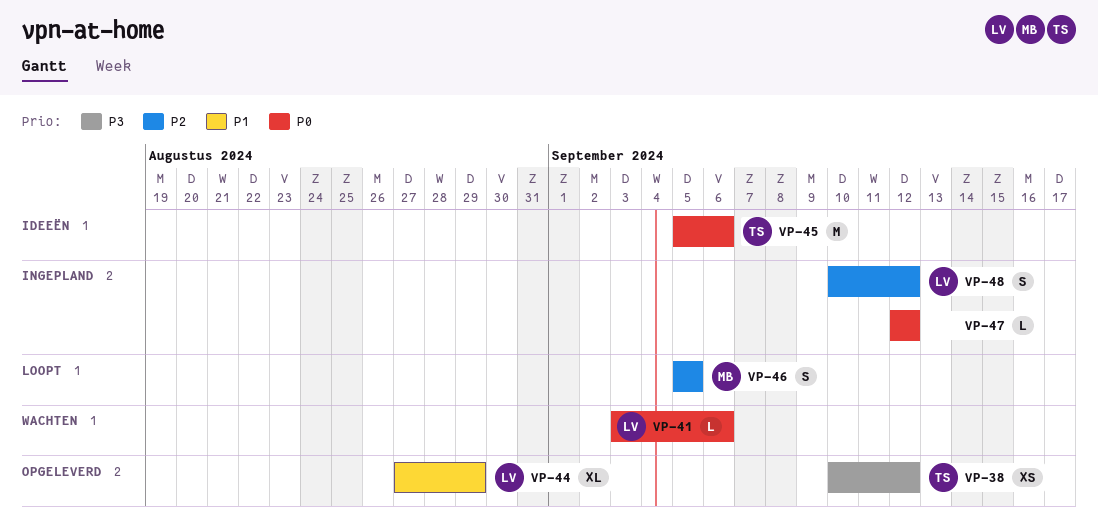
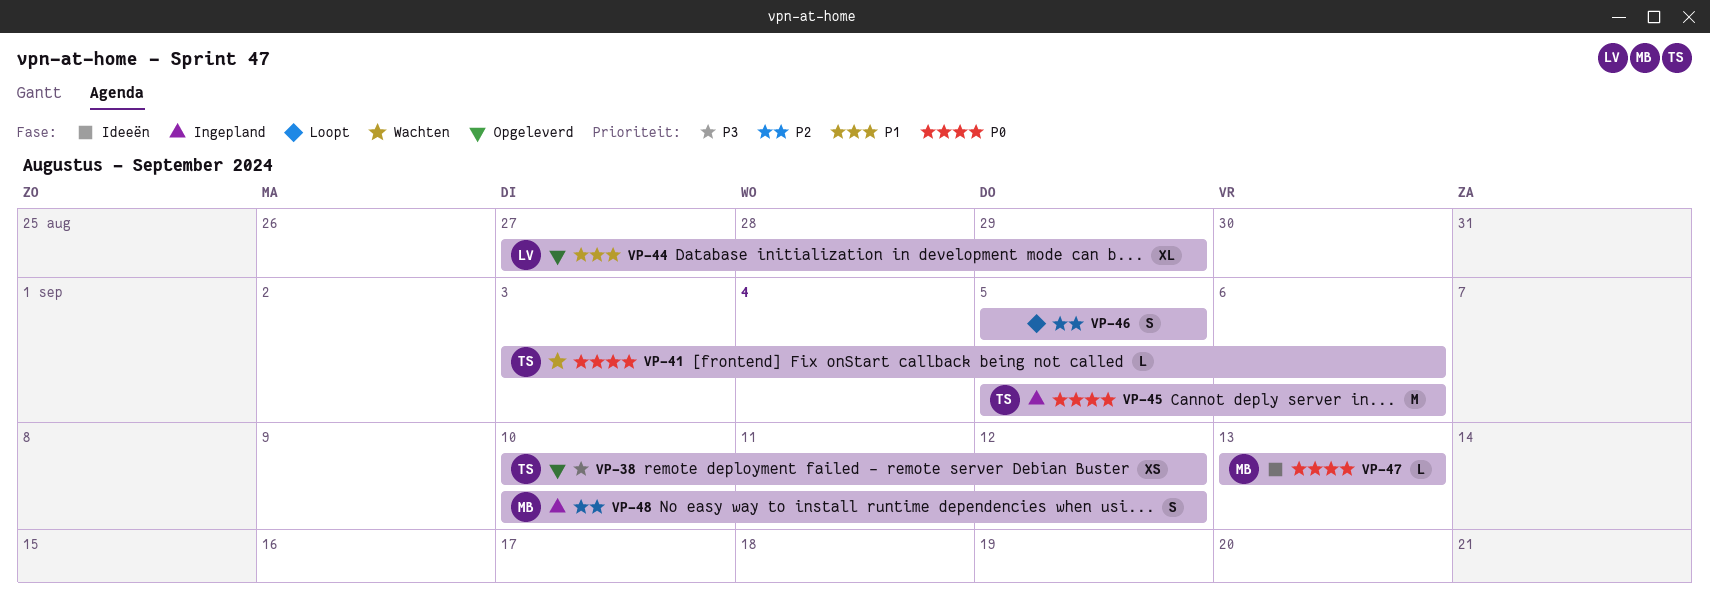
VP-41, owner: LV -> TS
VP-45, status: Ideeën -> Ingepland
VP-46, owner: MB -> none
VP-47, status: Ingepland -> Ideeën
VP-47, owner: none -> MB
VP-47, start: Sep 12 -> Sep 13
VP-47, due: Sep 12 -> Sep 13
VP-48, owner: LV -> MB

